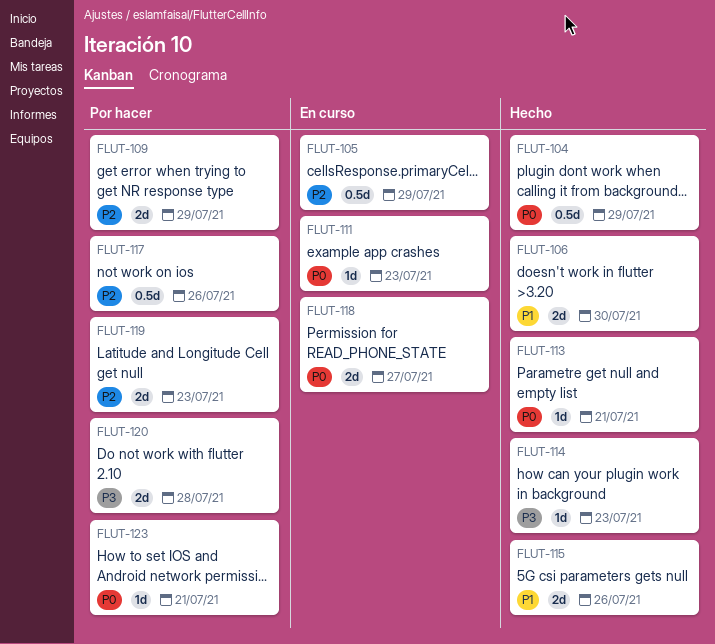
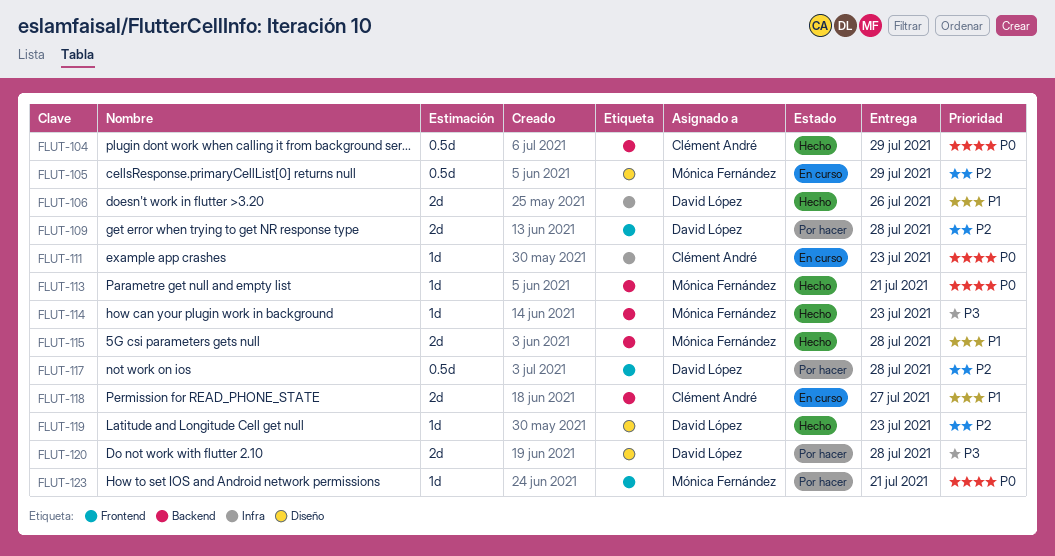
FLUT-106, due: Jul 30 -> Jul 26
FLUT-109, due: Jul 29 -> Jul 28
FLUT-115, due: Jul 26 -> Jul 28
FLUT-117, due: Jul 26 -> Jul 28
FLUT-118, priority: P0 -> P1
FLUT-119, status: Por hacer -> Hecho
FLUT-119, estimate: 2d -> 1d

